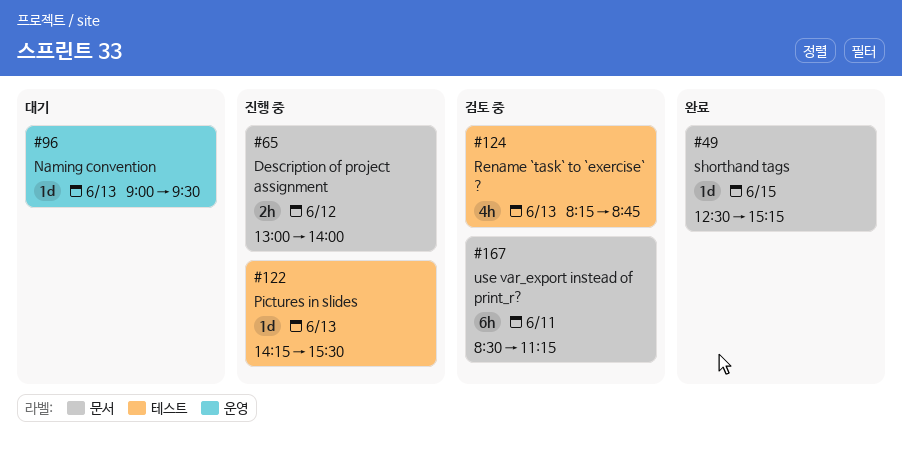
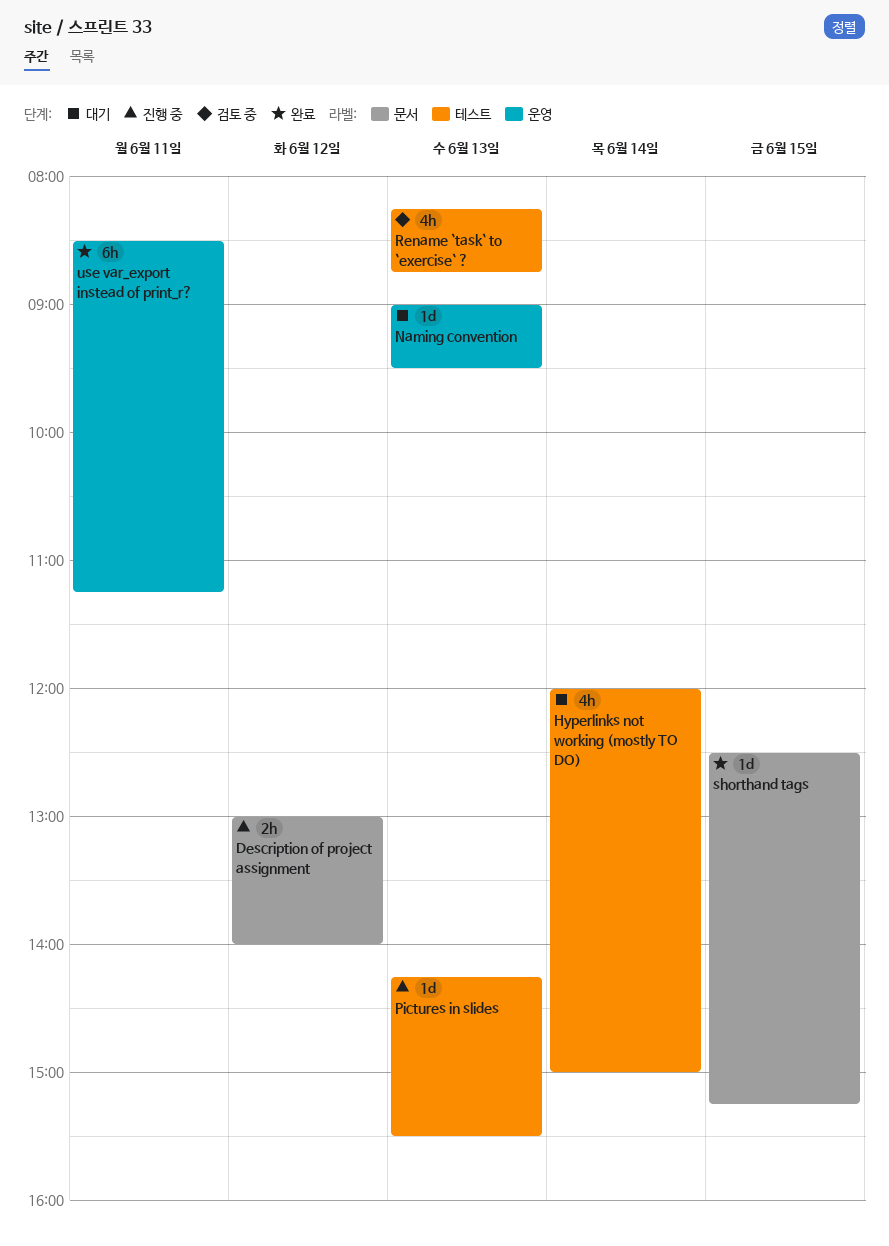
Hyperlinks not working (mostly TO DO): none -> present
use var_export instead of print_r?, status: 검토 중 -> 완료
use var_export instead of print_r?, label: 문서 -> 운영

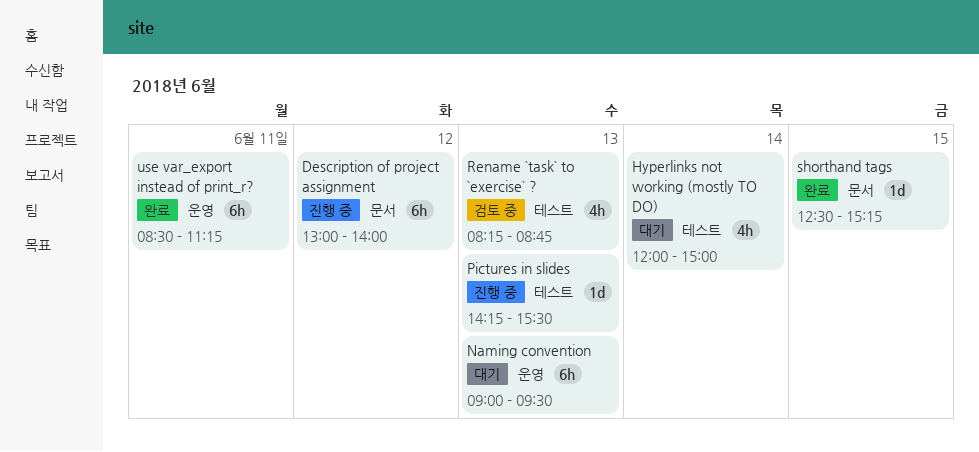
Description of project assignment, estimate: 2h -> 6h
Naming convention, estimate: 1d -> 6h

